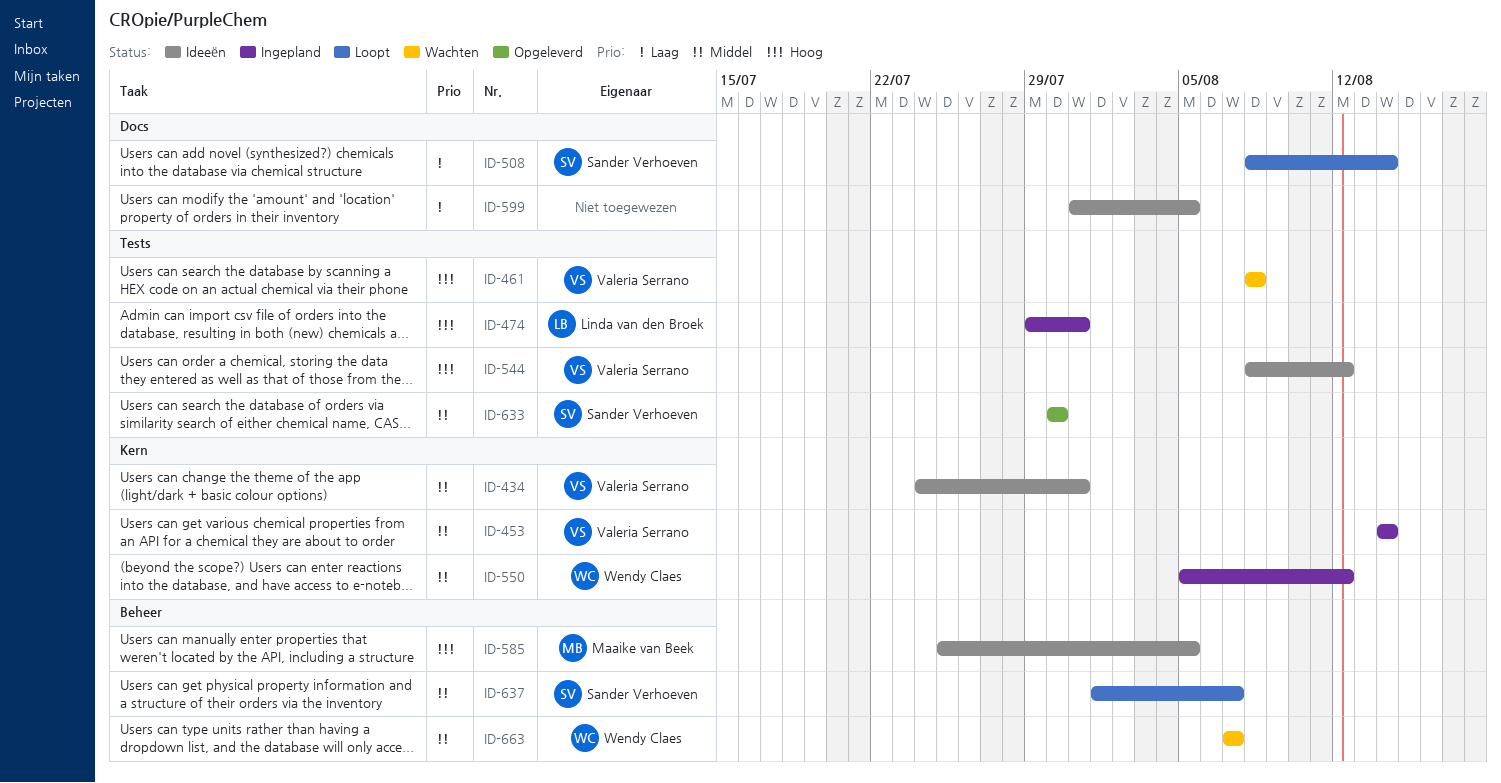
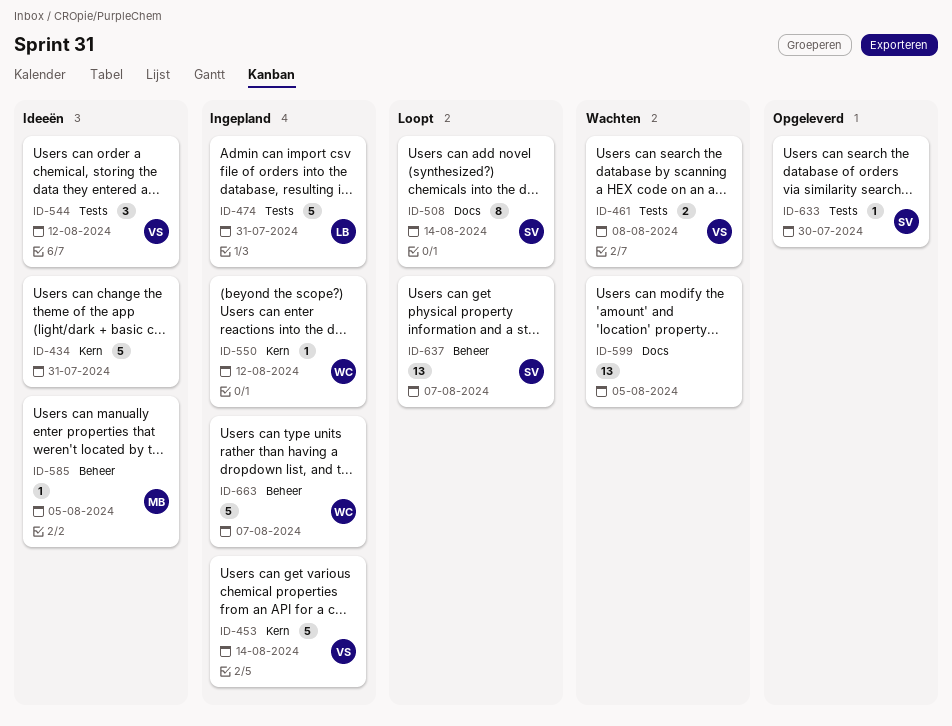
ID-434, owner: Valeria Serrano -> none
ID-599, status: Ideeën -> Wachten
ID-663, status: Wachten -> Ingepland

